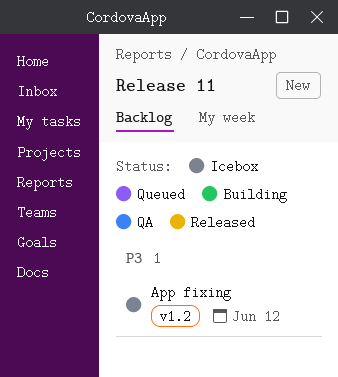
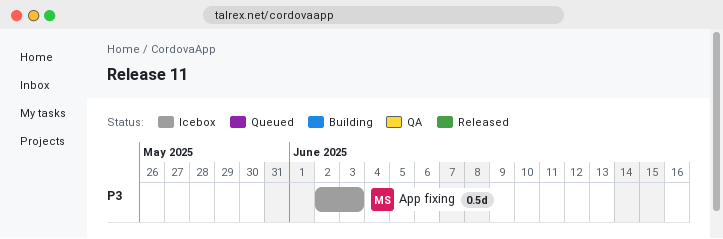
App fixing, due: Jun 12 -> Jun 3

